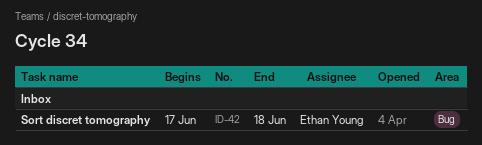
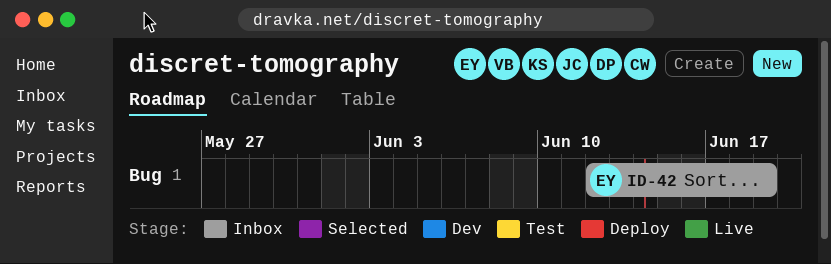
ID-42, start: Jun 17 -> Jun 12
ID-42, due: Jun 18 -> Jun 19

